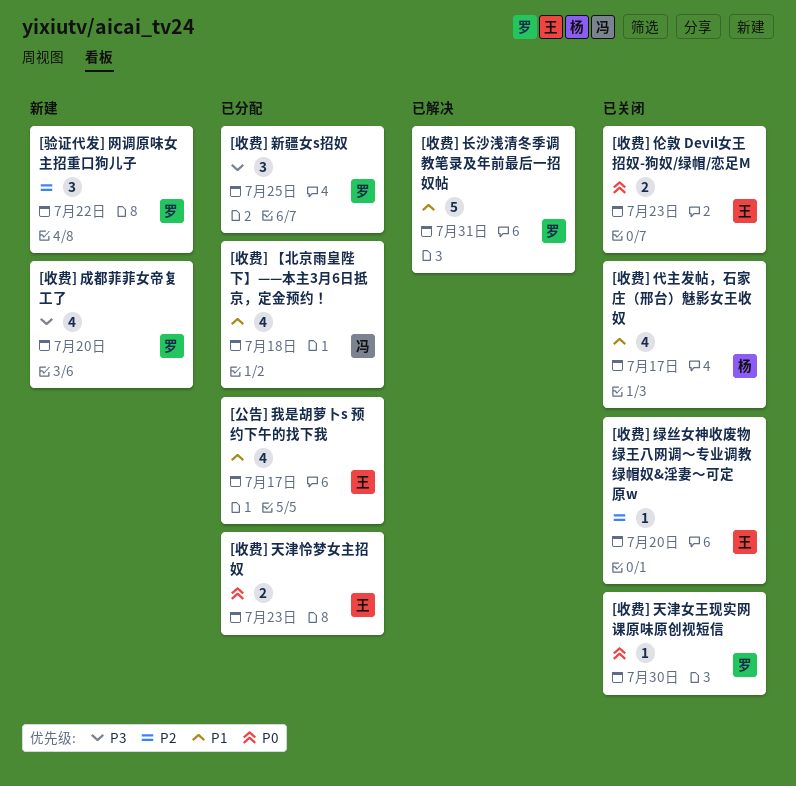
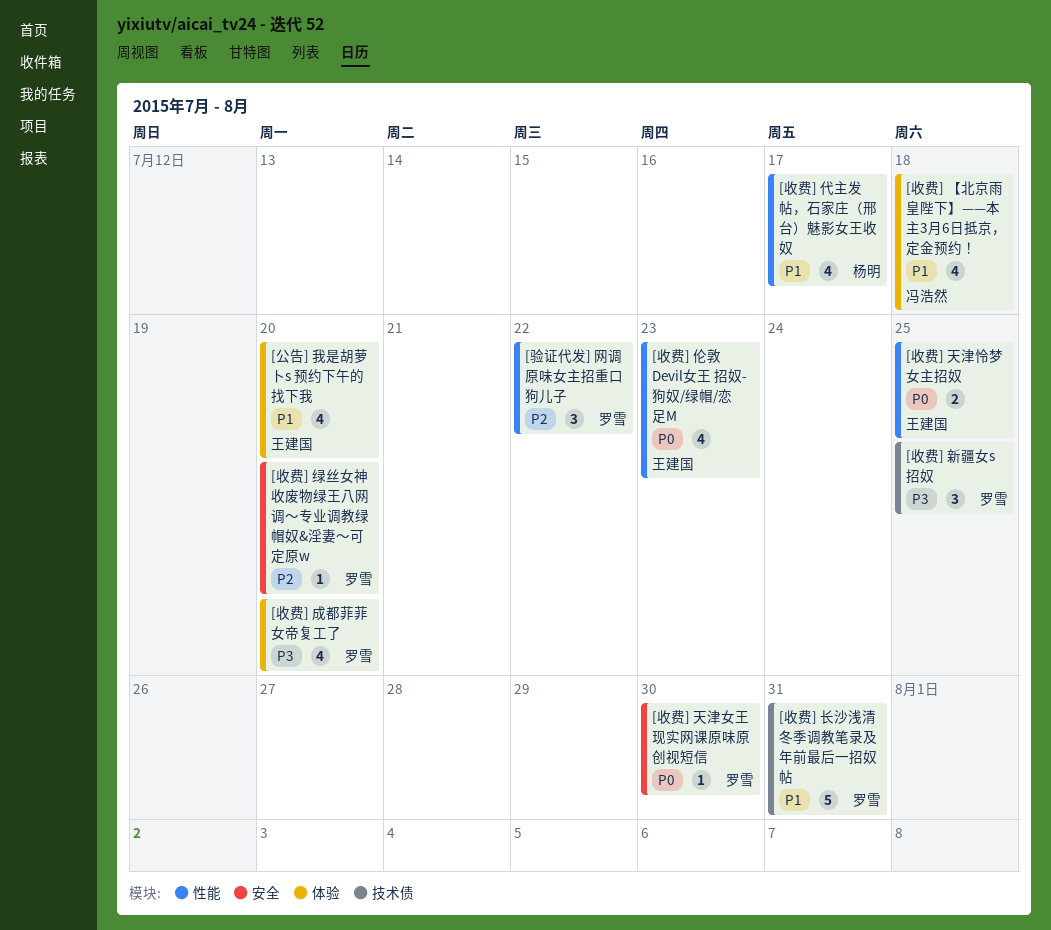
[公告] 我是胡萝卜s 预约下午的找下我, due: Jul 17 -> Jul 20
[收费] 伦敦 Devil女王 招奴-狗奴/绿帽/恋足M, estimate: 2 -> 4
[收费] 天津怜梦女主招奴, due: Jul 23 -> Jul 25
[收费] 绿丝女神收废物绿王八网调～专业调教绿帽奴&淫妻～可定原w, owner: 王建国 -> 罗雪

